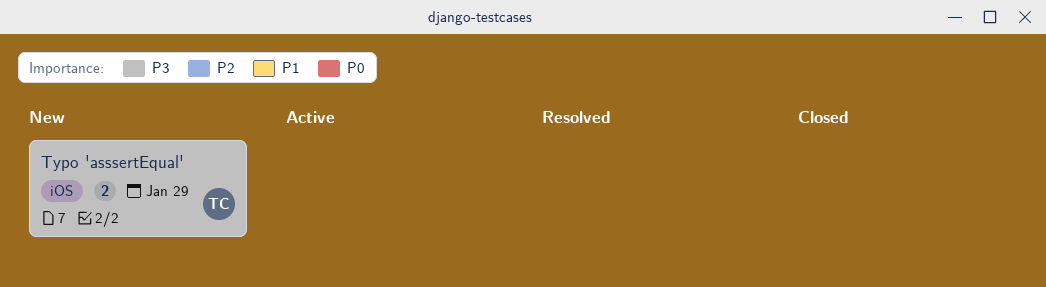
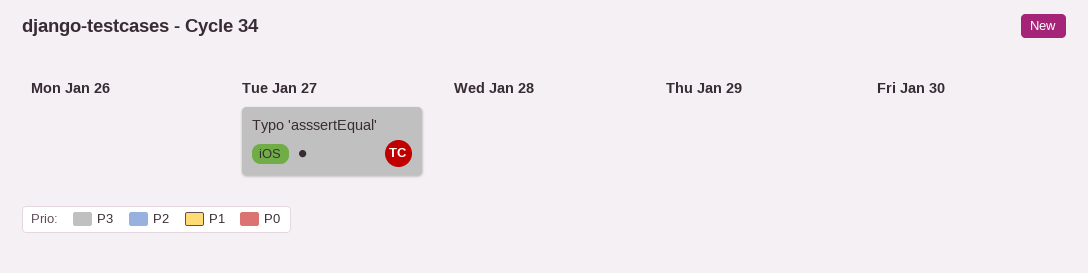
Typo 'asssertEqual', estimate: 2 -> 1
Typo 'asssertEqual', due: Jan 29 -> Jan 27

